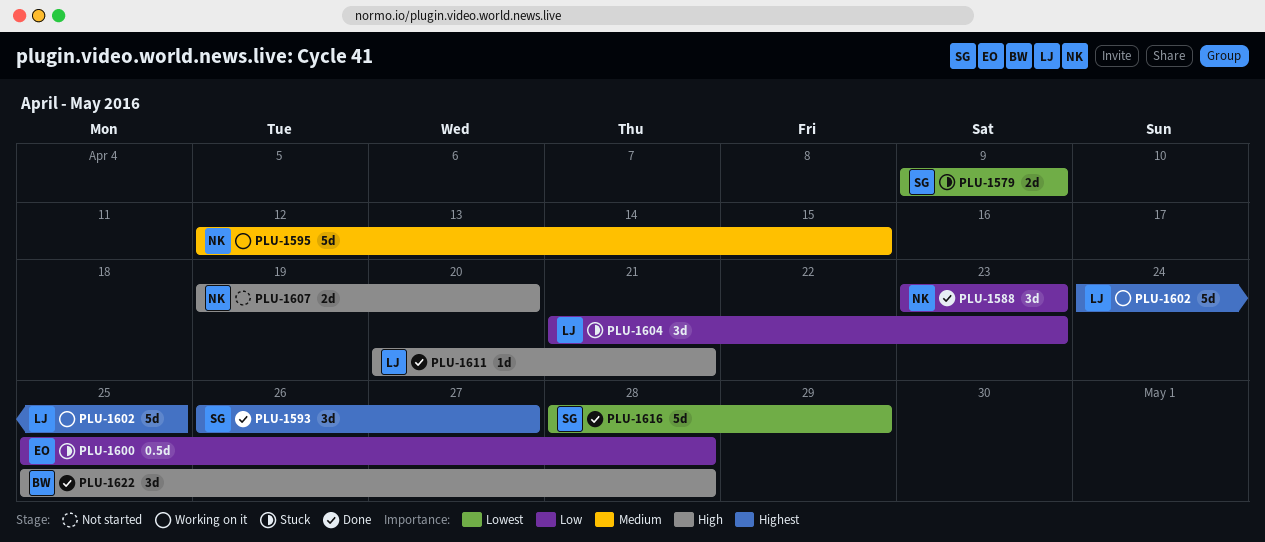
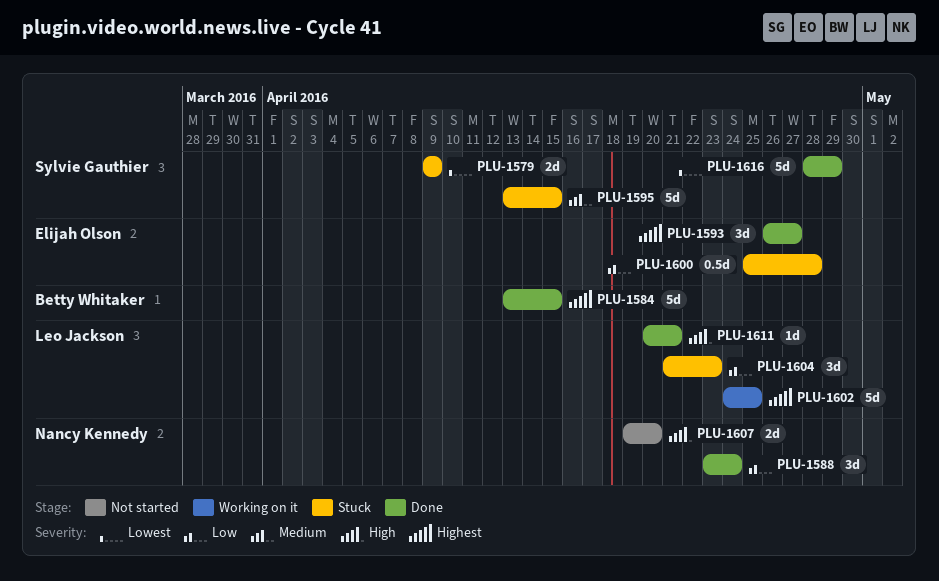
PLU-1584: none -> present
PLU-1588, due: Apr 23 -> Apr 24
PLU-1593, owner: Sylvie Gauthier -> Elijah Olson
PLU-1595, status: Working on it -> Stuck
PLU-1595, owner: Nancy Kennedy -> Sylvie Gauthier
PLU-1595, start: Apr 12 -> Apr 13
PLU-1622: present -> none

